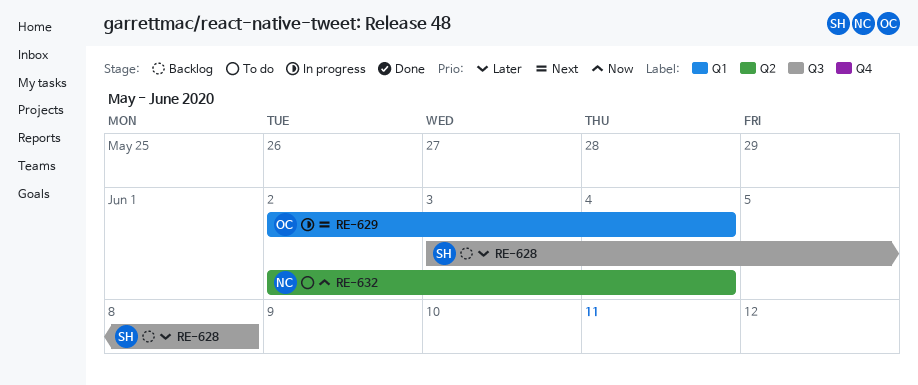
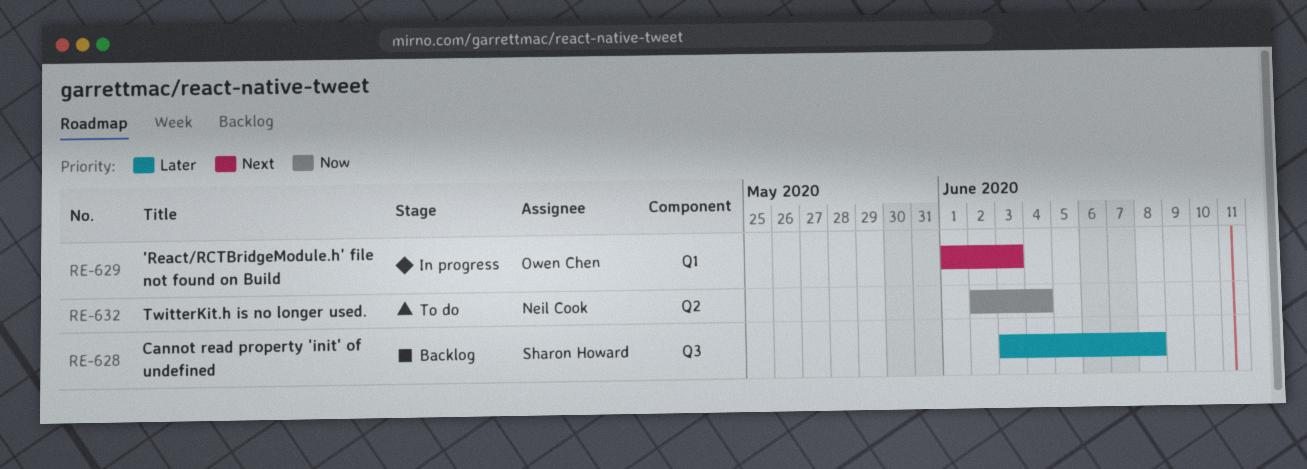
RE-629, start: Jun 2 -> Jun 1
RE-629, due: Jun 4 -> Jun 3

